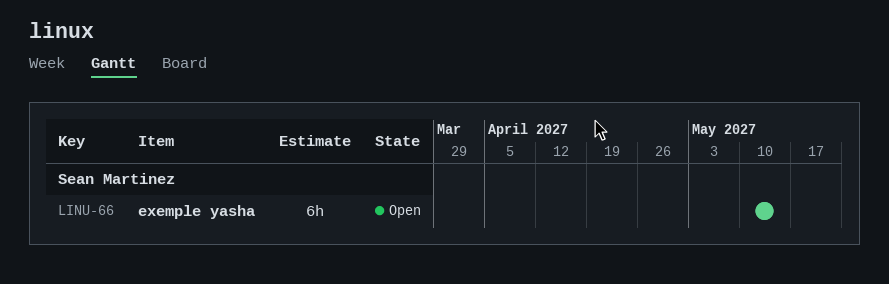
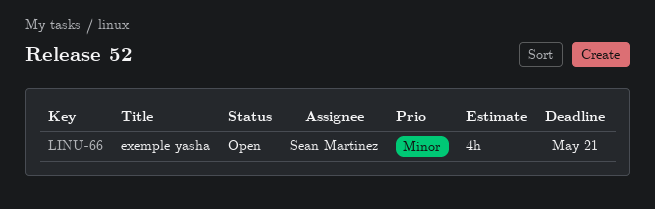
LINU-66, estimate: 6h -> 4h
LINU-66, due: May 14 -> May 21

